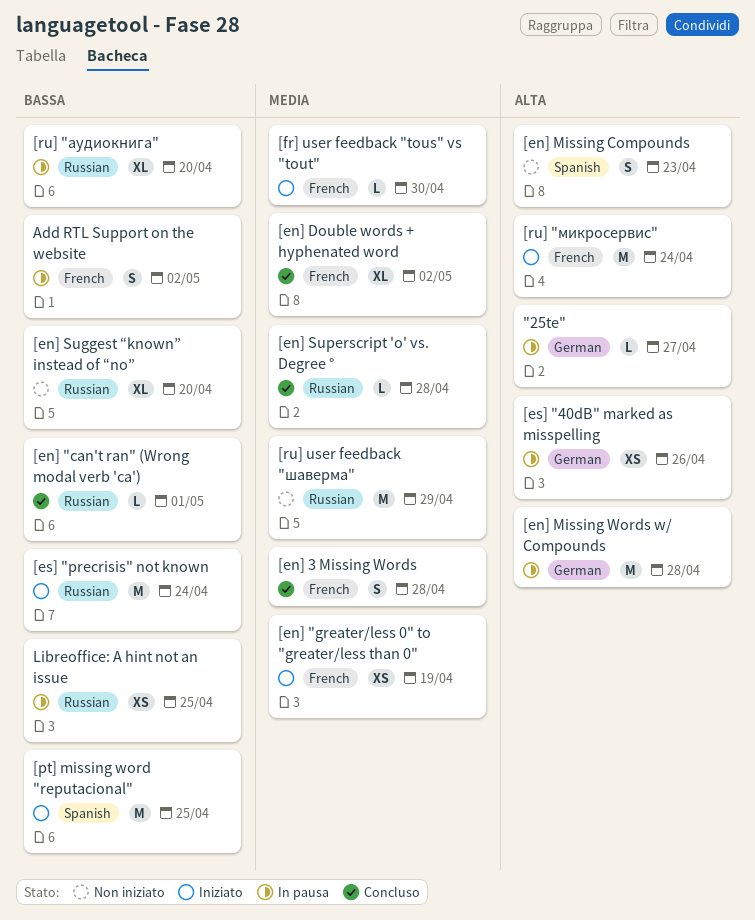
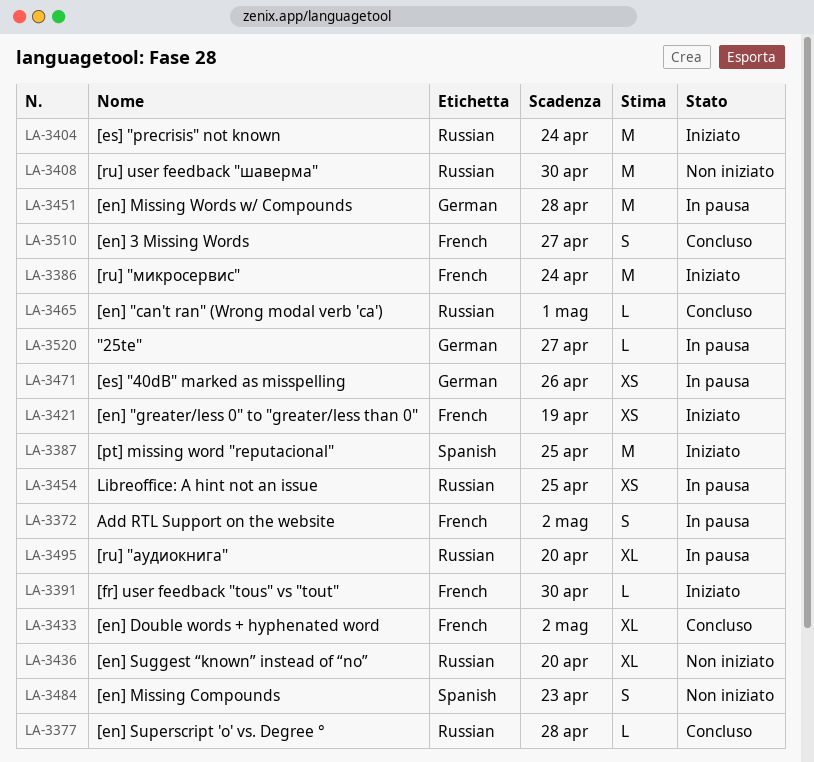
[en] 3 Missing Words, due: Apr 28 -> Apr 27
[ru] user feedback "шаверма", due: Apr 29 -> Apr 30

